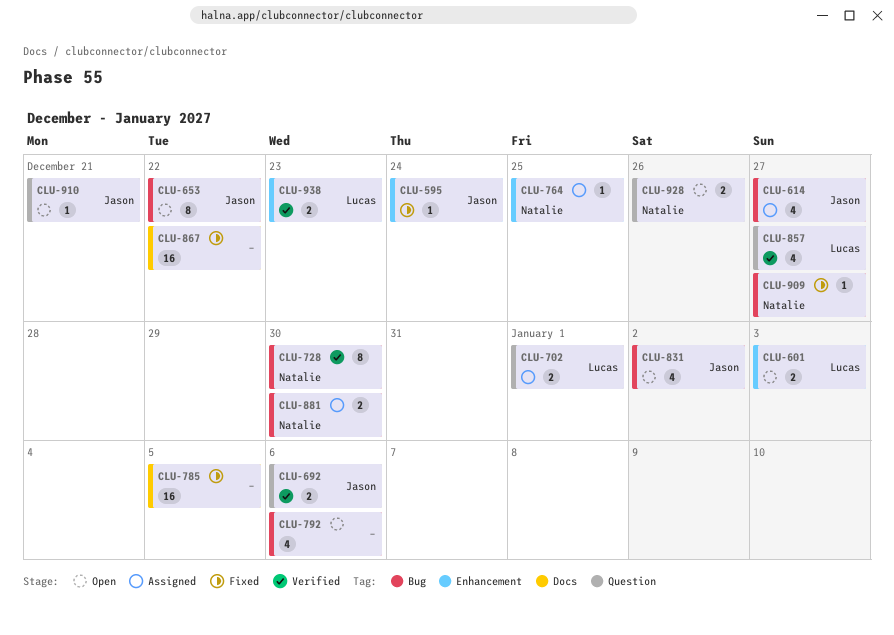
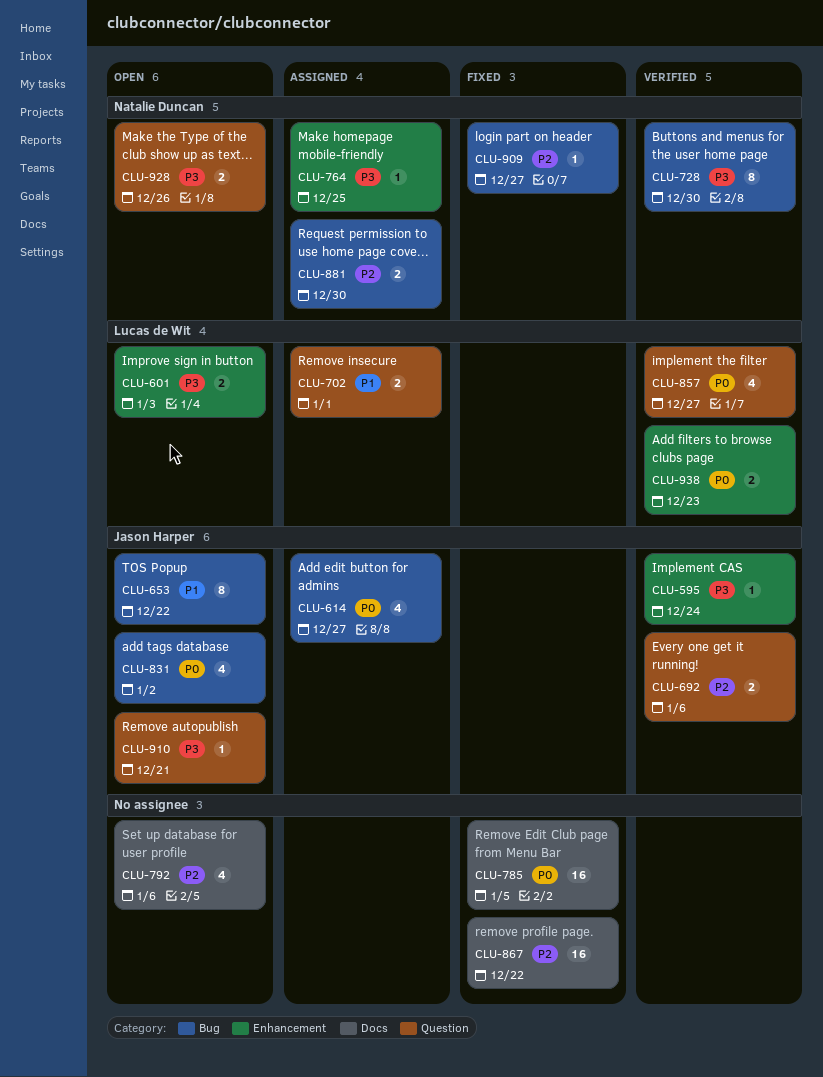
CLU-595, status: Fixed -> Verified
CLU-792, label: Bug -> Docs

